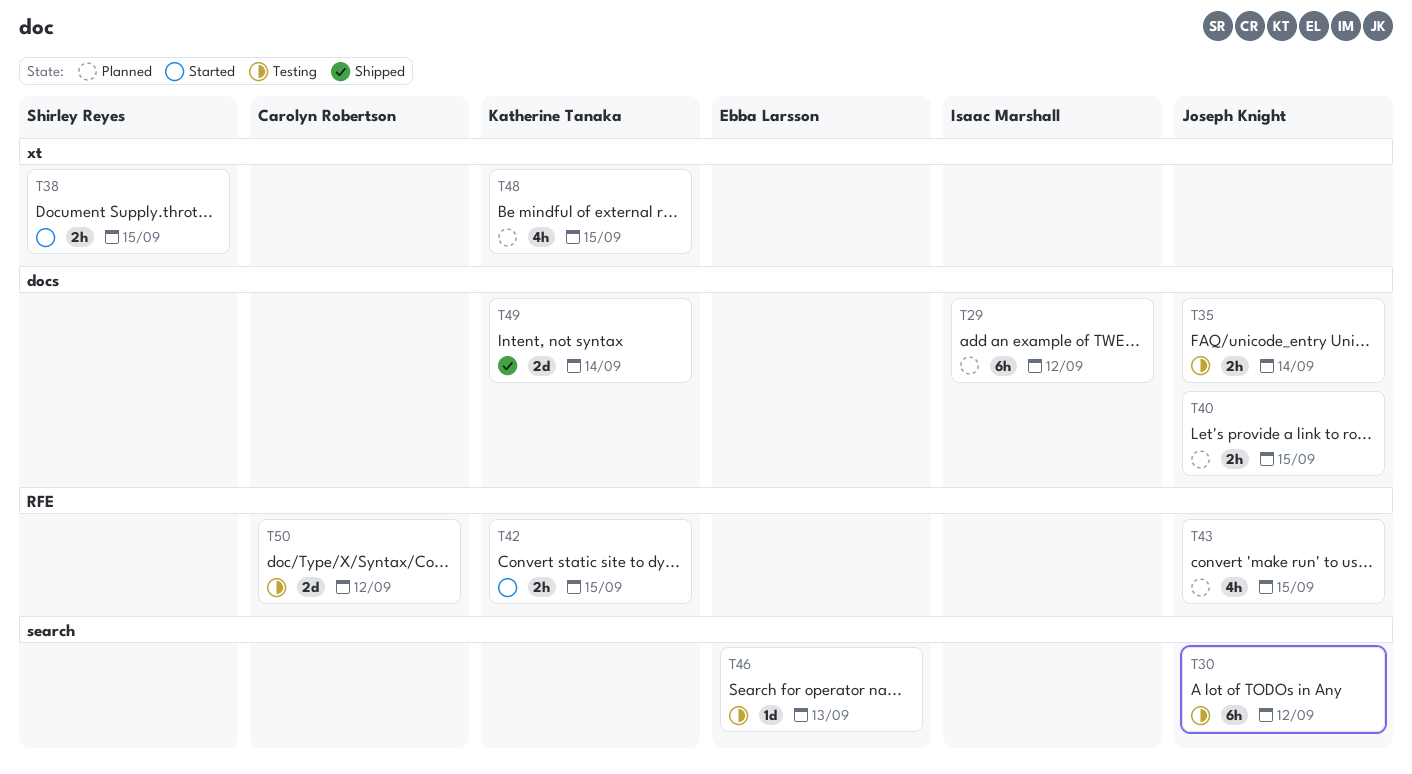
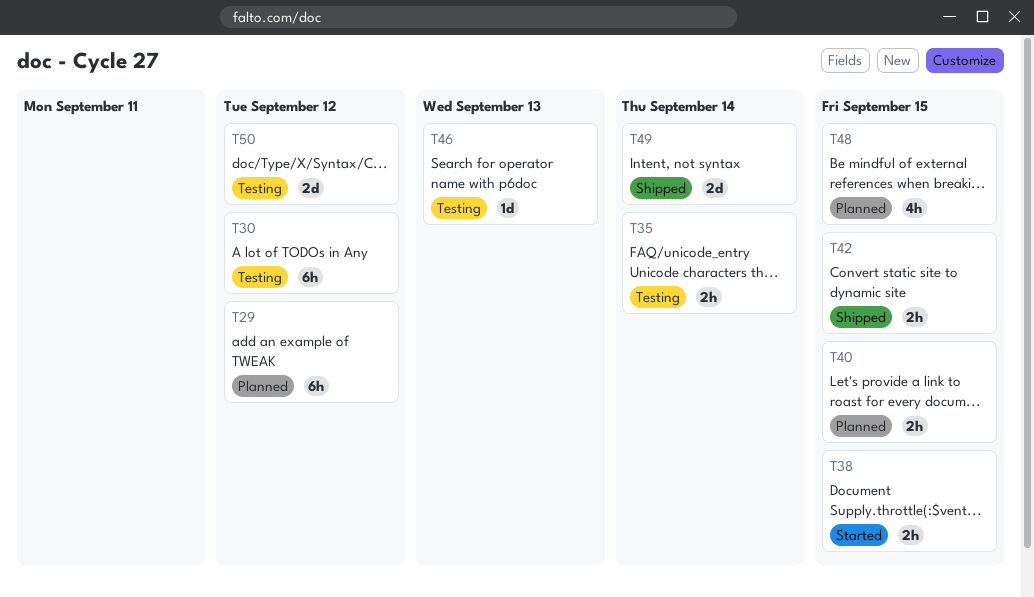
T42, status: Started -> Shipped
T43: present -> none

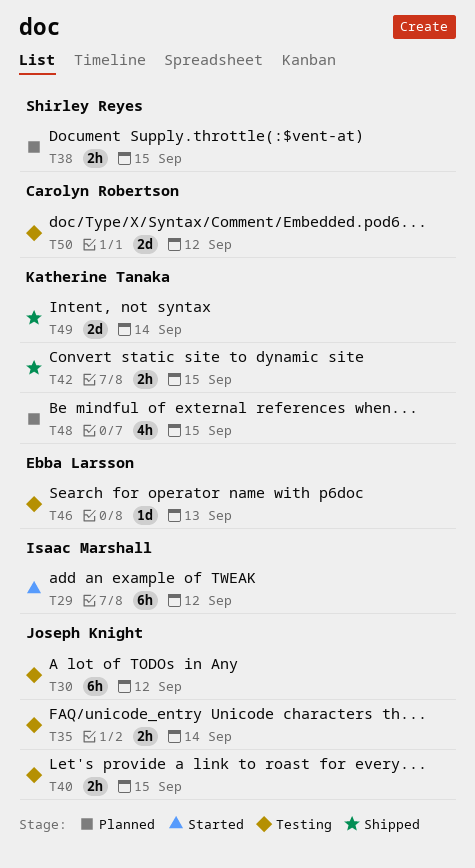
T29, status: Planned -> Started
T38, status: Started -> Planned
T40, status: Planned -> Testing

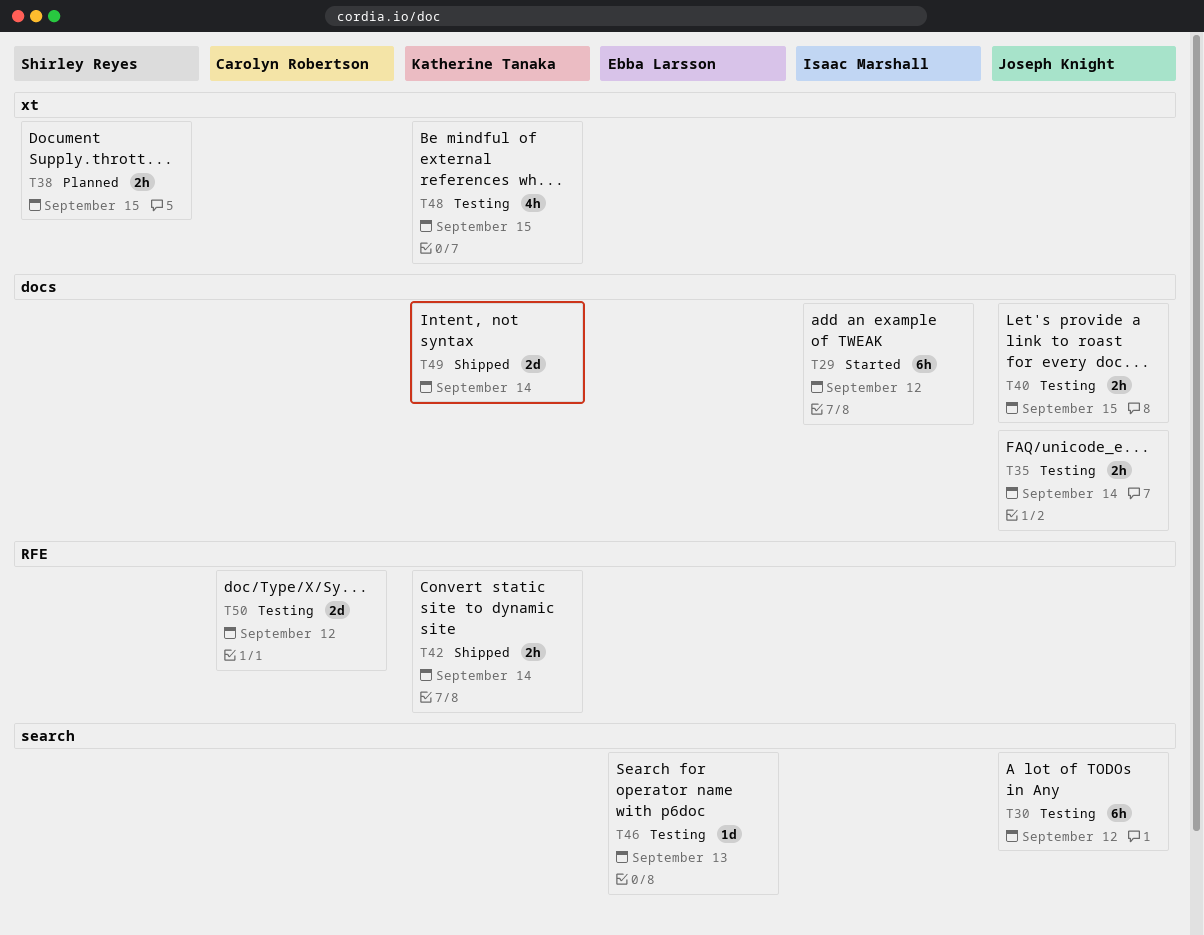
T42, due: Sep 15 -> Sep 14
T48, status: Planned -> Testing

